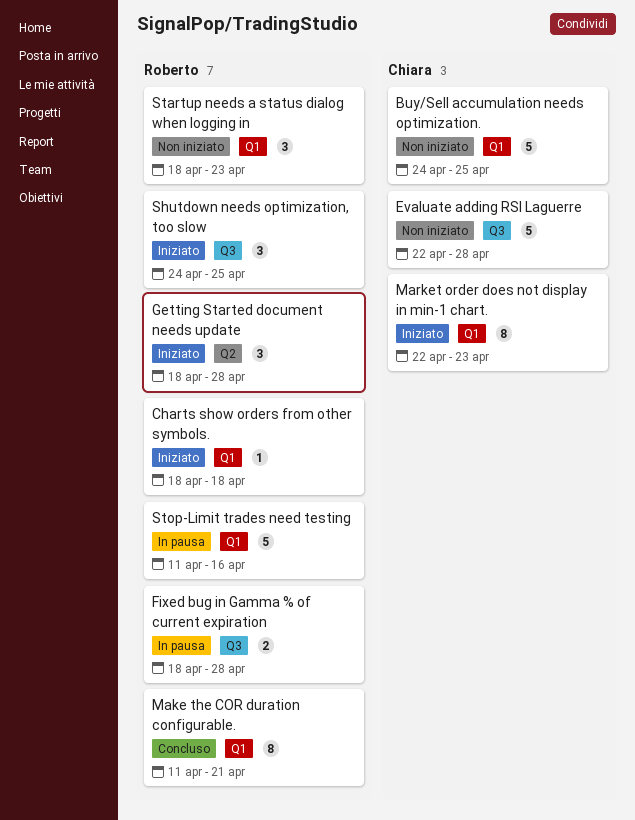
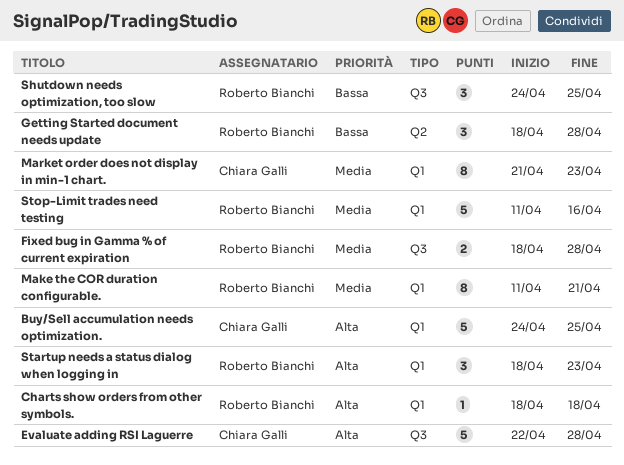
Market order does not display in min-1 chart., start: Apr 22 -> Apr 21

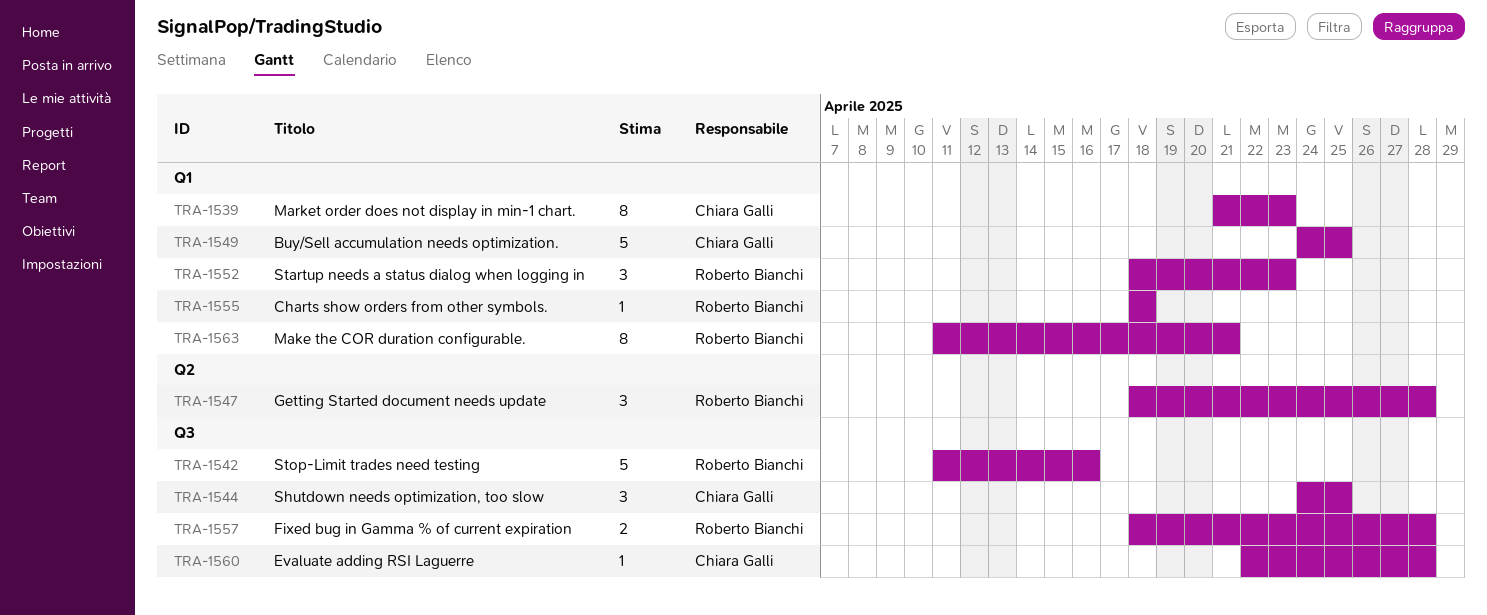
Evaluate adding RSI Laguerre, estimate: 5 -> 1
Shutdown needs optimization, too slow, owner: Roberto Bianchi -> Chiara Galli
Stop-Limit trades need testing, label: Q1 -> Q3

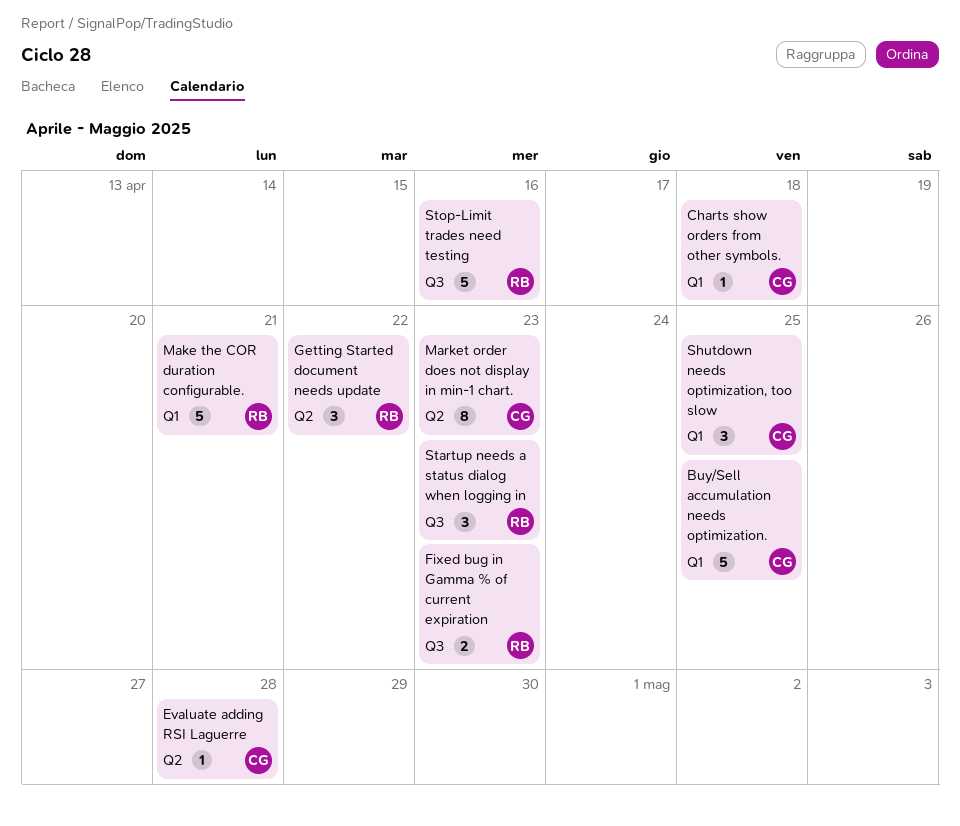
Charts show orders from other symbols., owner: Roberto Bianchi -> Chiara Galli
Evaluate adding RSI Laguerre, label: Q3 -> Q2
Fixed bug in Gamma % of current expiration, due: Apr 28 -> Apr 23
Getting Started document needs update, due: Apr 28 -> Apr 22
Make the COR duration configurable., estimate: 8 -> 5
Market order does not display in min-1 chart., label: Q1 -> Q2
Shutdown needs optimization, too slow, label: Q3 -> Q1
Startup needs a status dialog when logging in, label: Q1 -> Q3

